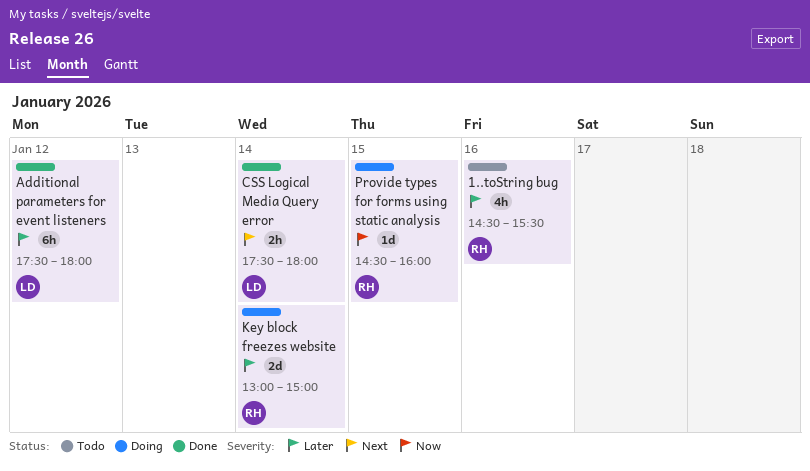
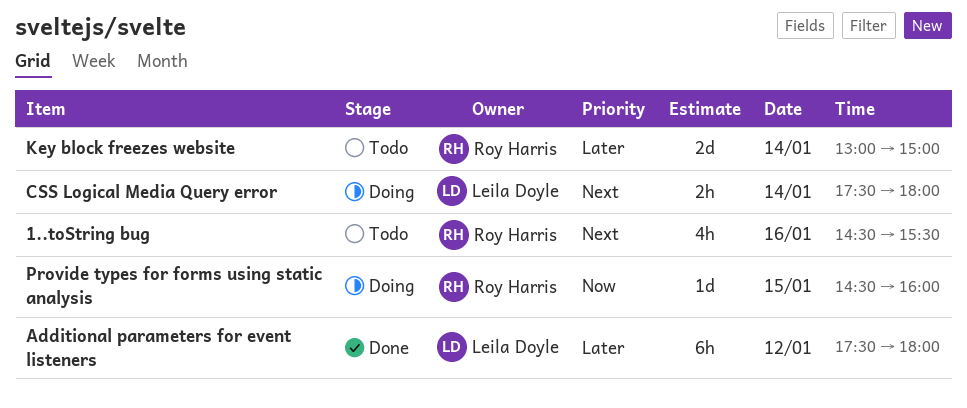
1..toString bug, priority: Later -> Next
CSS Logical Media Query error, status: Done -> Doing
Key block freezes website, status: Doing -> Todo

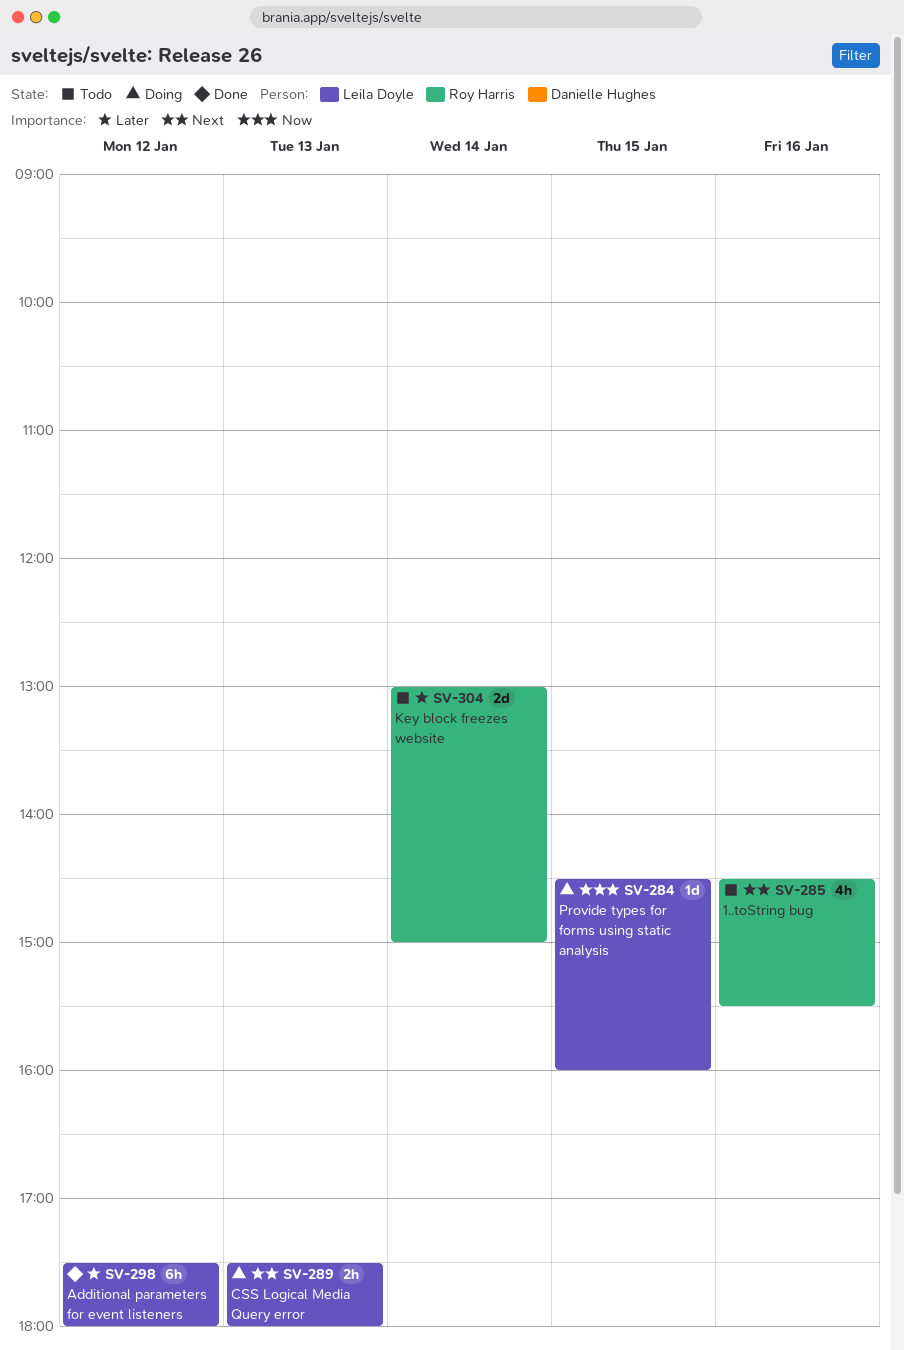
CSS Logical Media Query error, day: Jan 14 -> Jan 13
Provide types for forms using static analysis, owner: Roy Harris -> Leila Doyle

